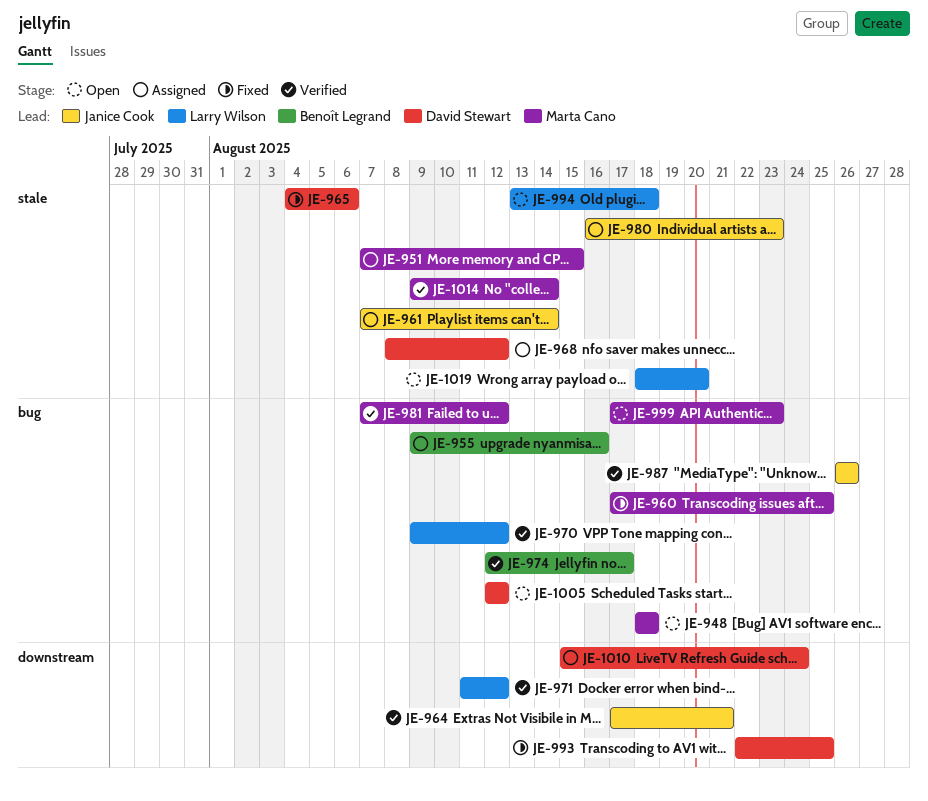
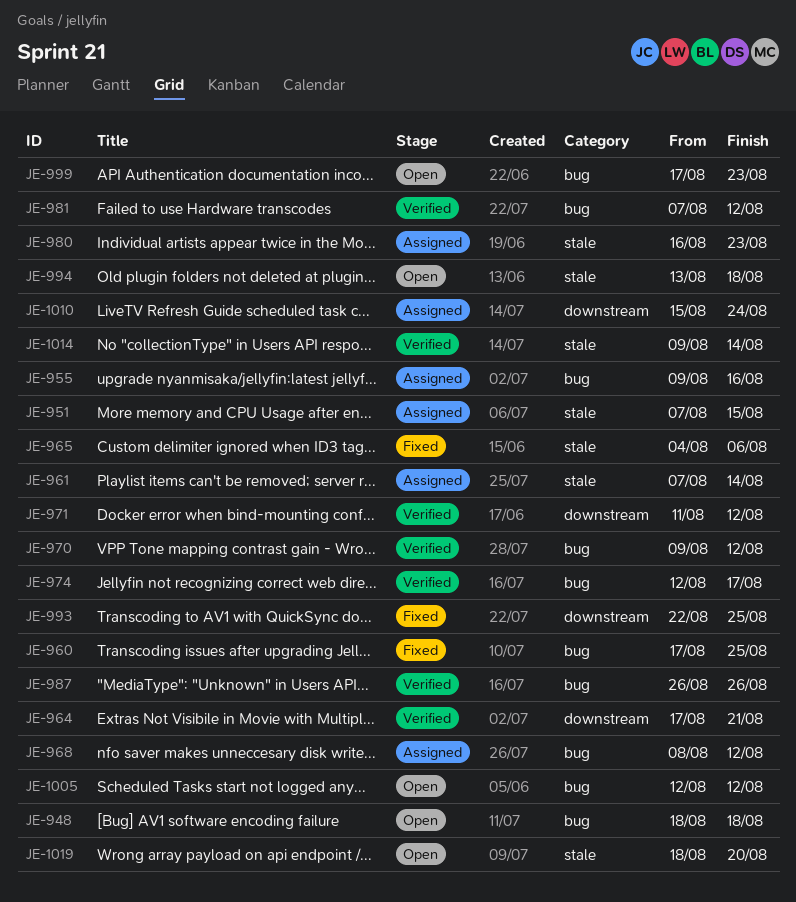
JE-968, label: stale -> bug

